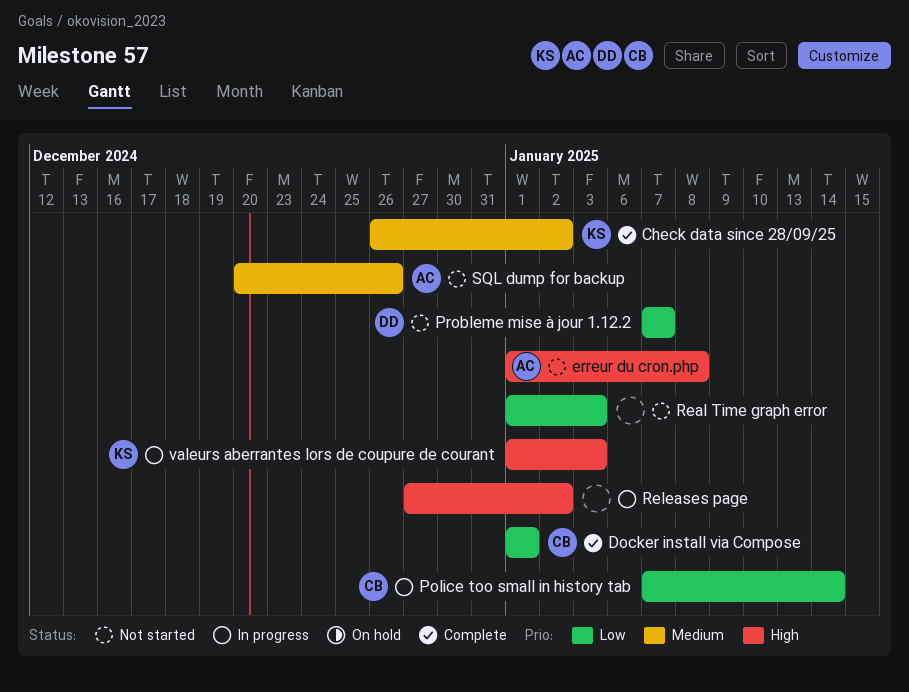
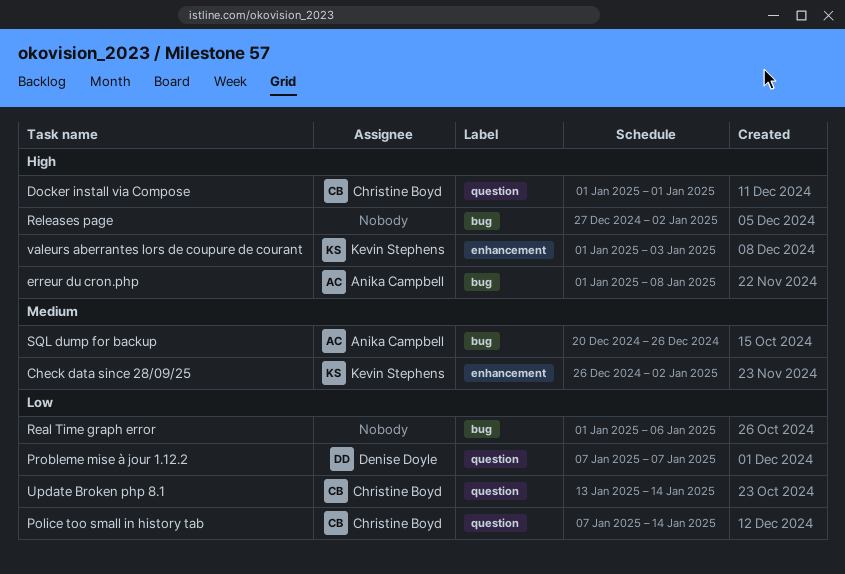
Docker install via Compose, priority: Low -> High
Real Time graph error, due: Jan 3 -> Jan 6
Update Broken php 8.1: none -> present

